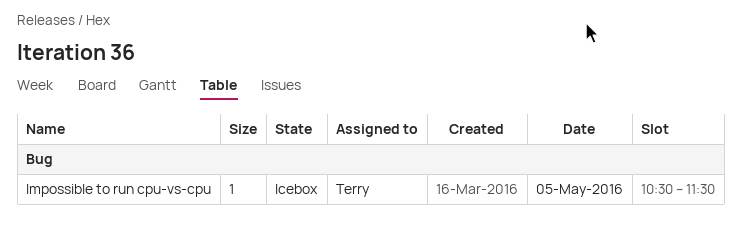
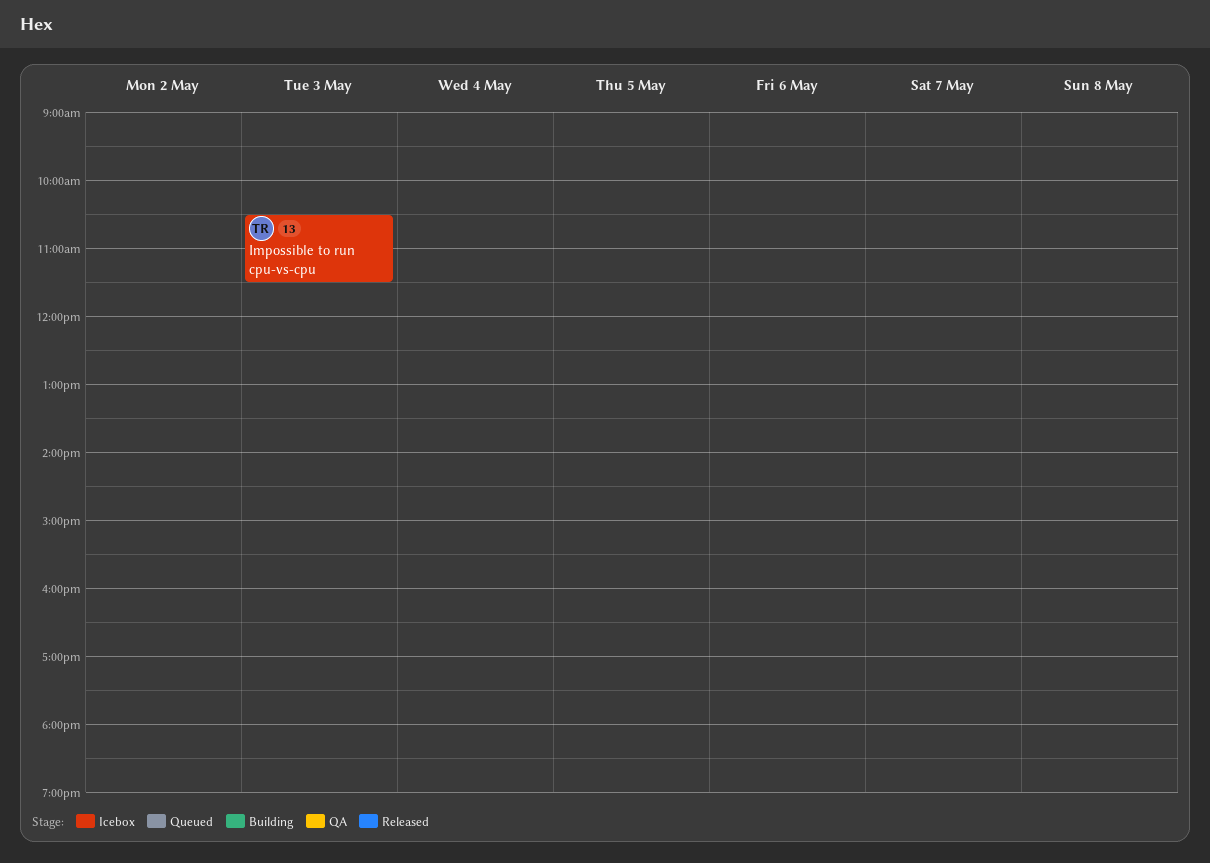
Impossible to run cpu-vs-cpu, estimate: 1 -> 13
Impossible to run cpu-vs-cpu, day: May 5 -> May 3

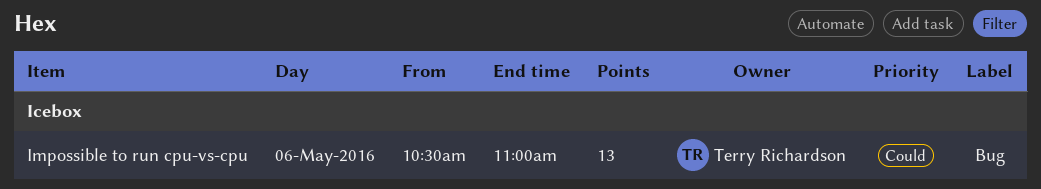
Impossible to run cpu-vs-cpu, day: May 3 -> May 6
Impossible to run cpu-vs-cpu, ends: 11:30 -> 11:00

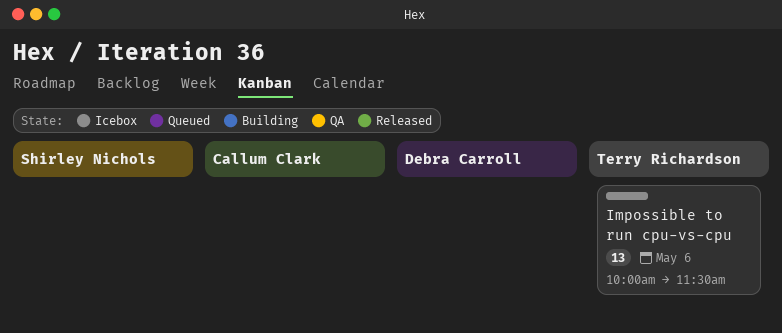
Impossible to run cpu-vs-cpu, begins: 10:30 -> 10:00
Impossible to run cpu-vs-cpu, ends: 11:00 -> 11:30

